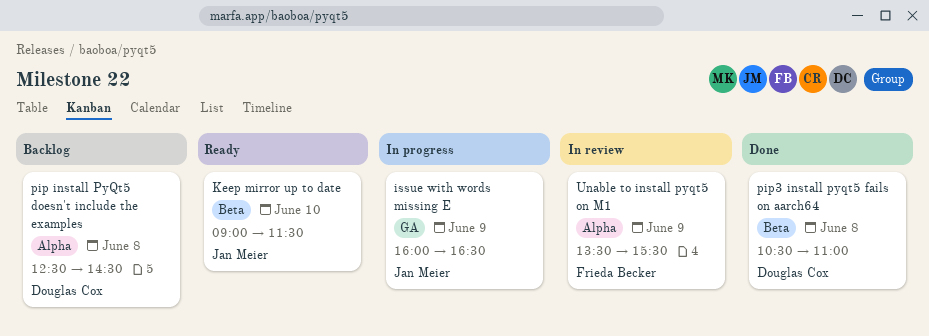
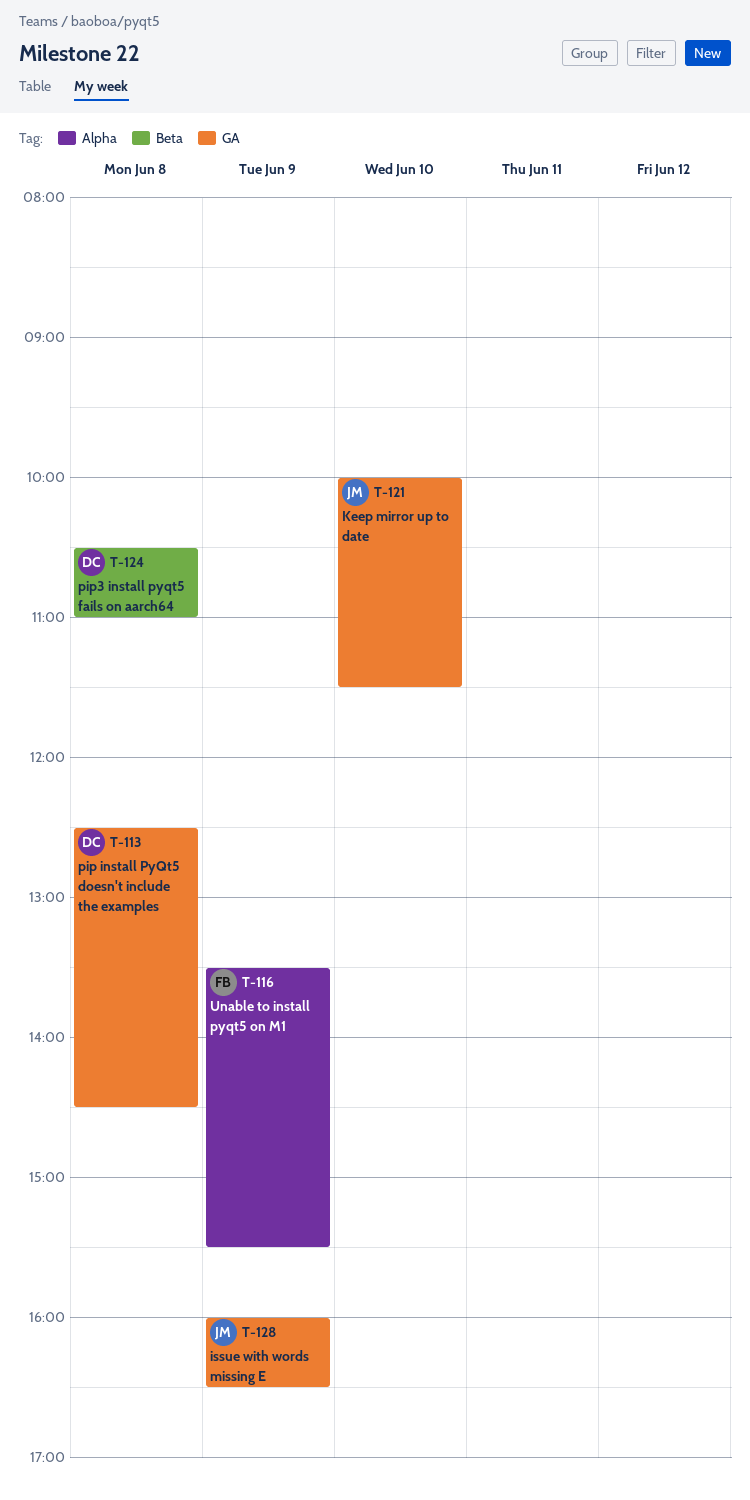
Keep mirror up to date, label: Beta -> GA
Keep mirror up to date, begins: 09:00 -> 10:00
pip install PyQt5 doesn't include the examples, label: Alpha -> GA

